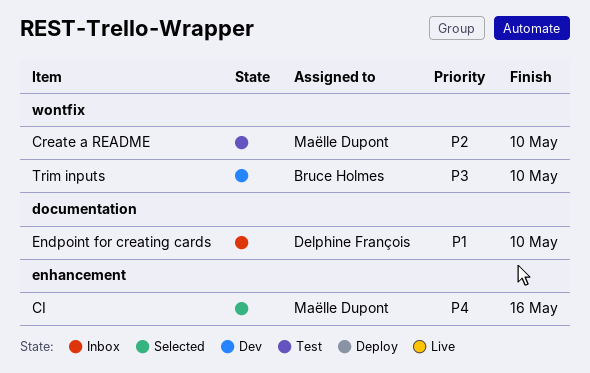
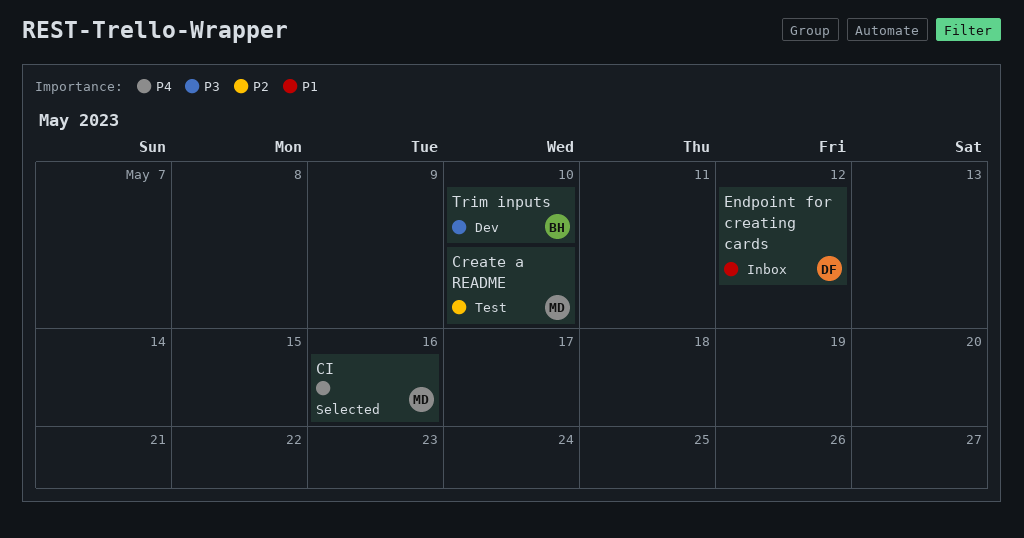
Endpoint for creating cards, due: May 10 -> May 12

